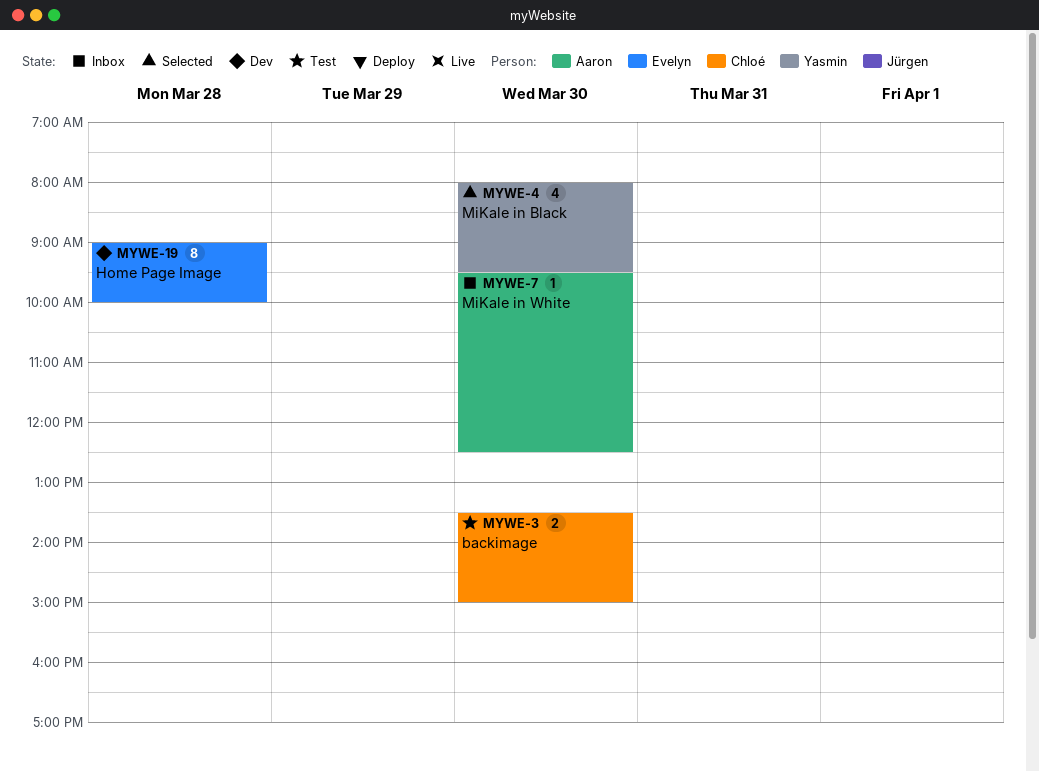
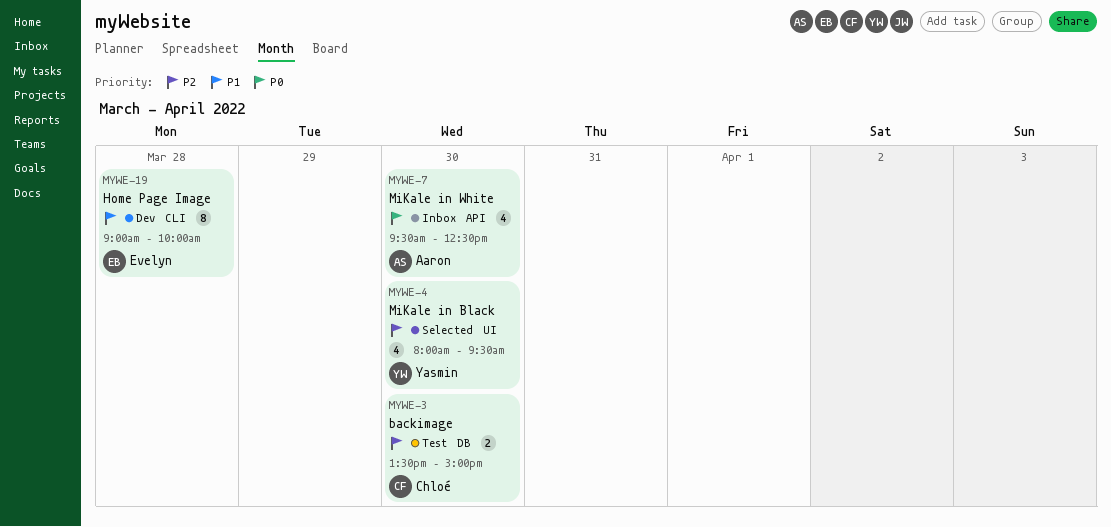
MYWE-7, estimate: 1 -> 4

